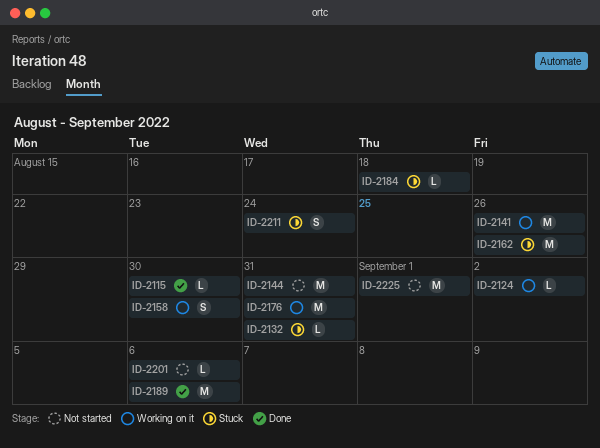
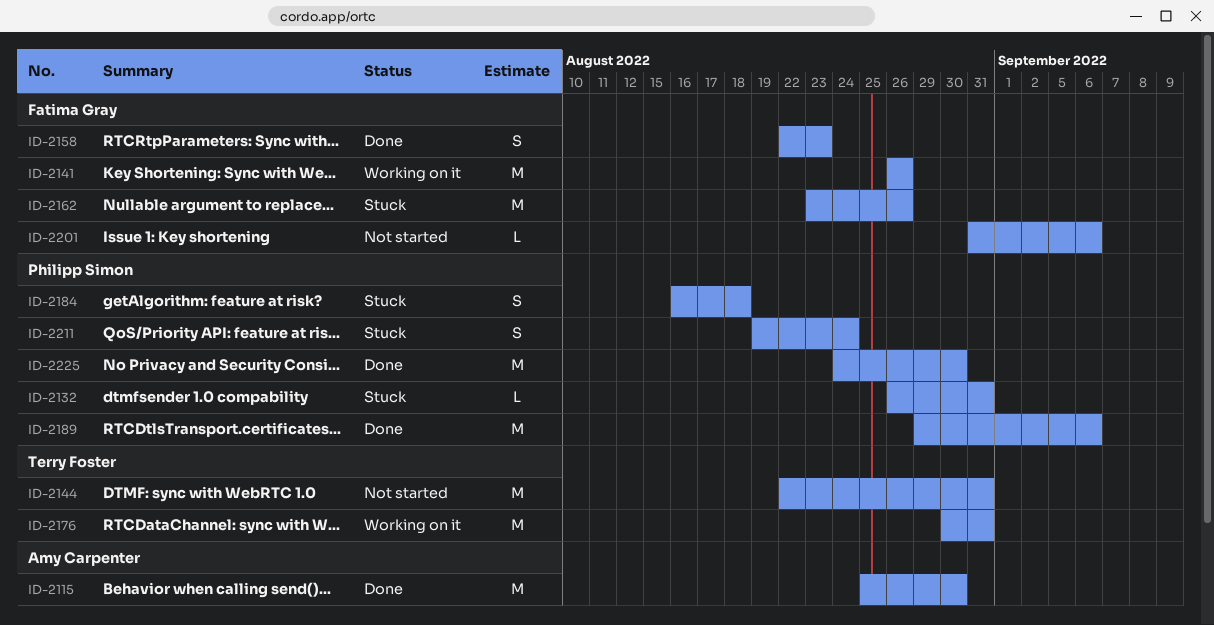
ID-2115, estimate: L -> M
ID-2124: present -> none
ID-2158, status: Working on it -> Done
ID-2158, due: Aug 30 -> Aug 23
ID-2184, estimate: L -> S
ID-2225, status: Not started -> Done
ID-2225, due: Sep 1 -> Aug 30

